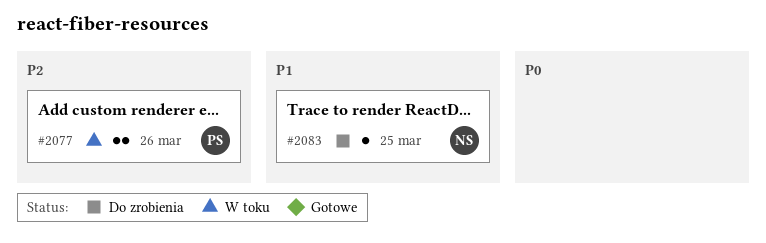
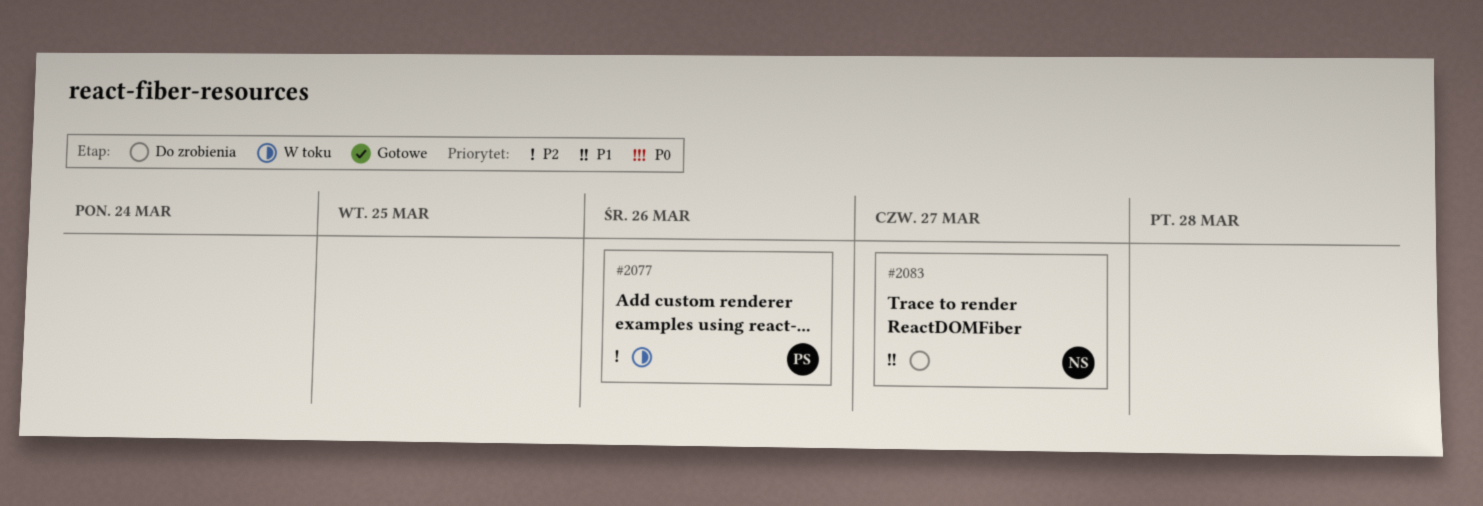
#2083, due: Mar 25 -> Mar 27

